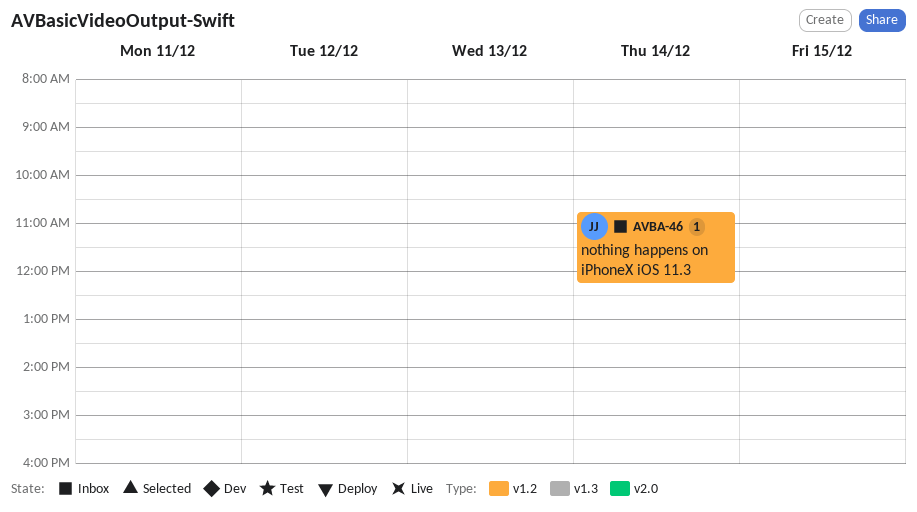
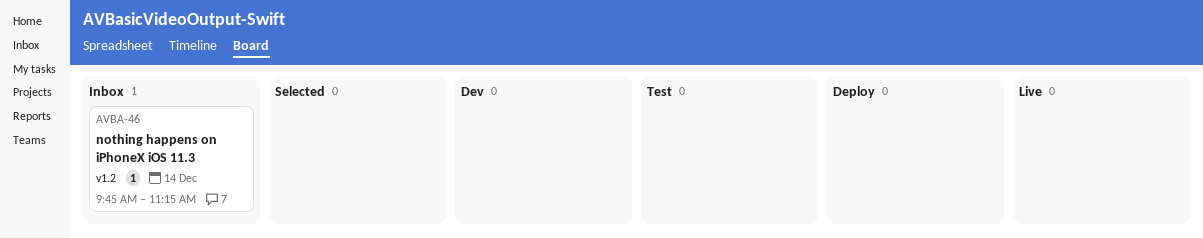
AVBA-46, begins: 10:45 -> 09:45
AVBA-46, ends: 12:15 -> 11:15

